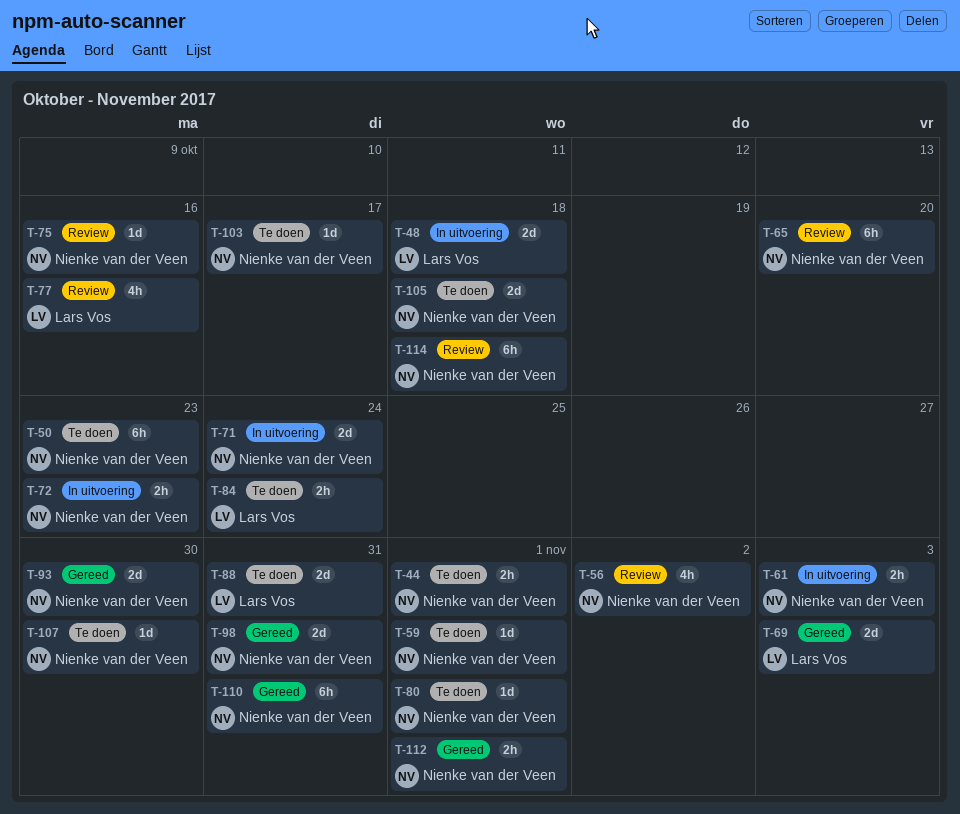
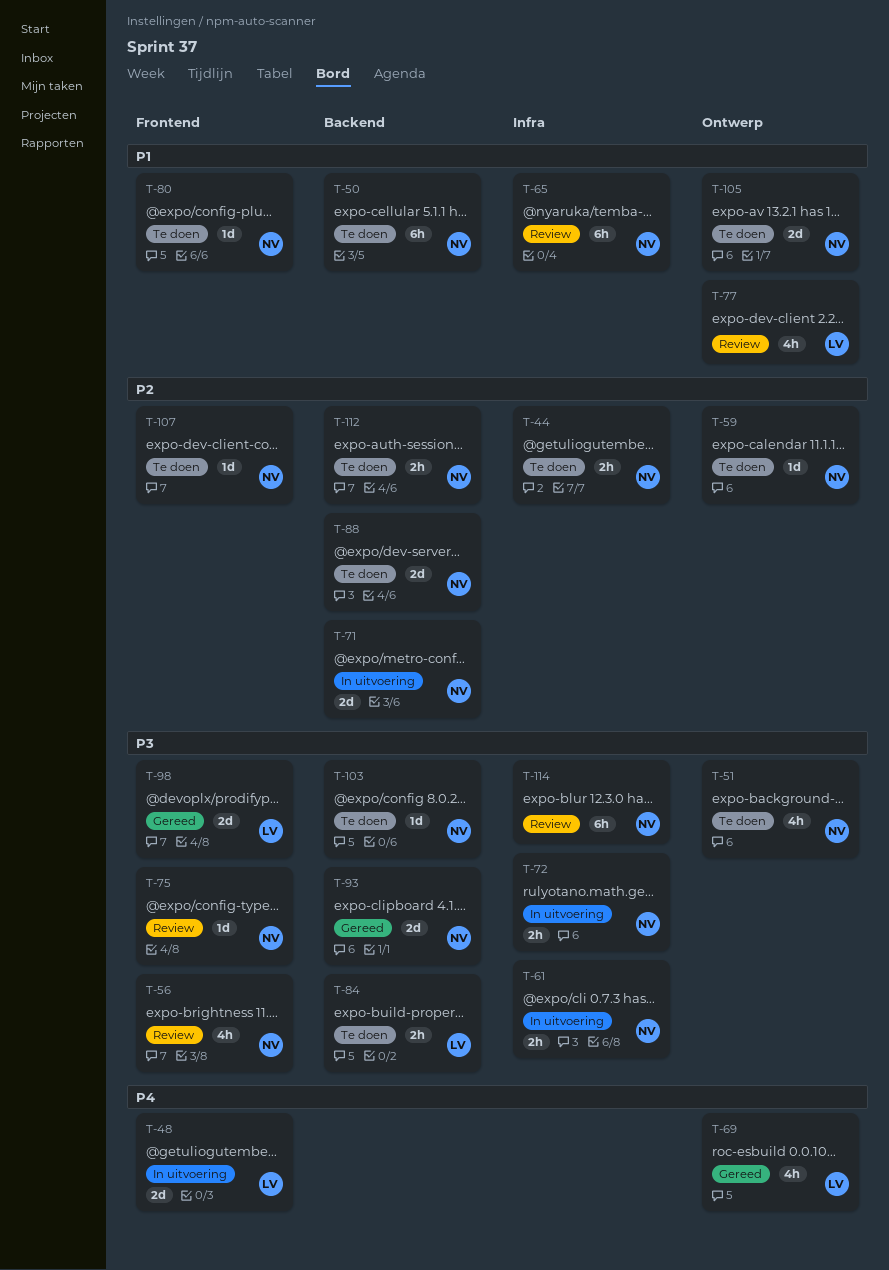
T-51: none -> present
T-69, estimate: 2d -> 4h
T-88, owner: Lars Vos -> Nienke van der Veen
T-98, owner: Nienke van der Veen -> Lars Vos
T-110: present -> none
T-112, status: Gereed -> Te doen

